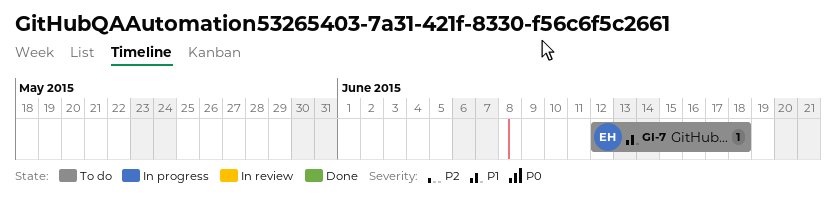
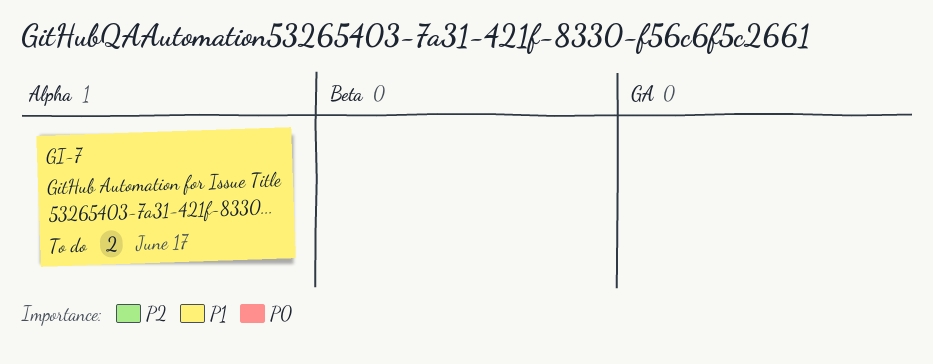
GI-7, estimate: 1 -> 2
GI-7, due: Jun 18 -> Jun 17

